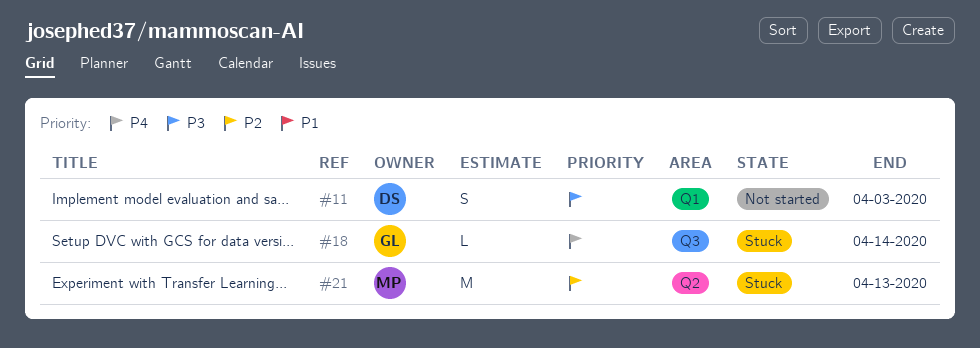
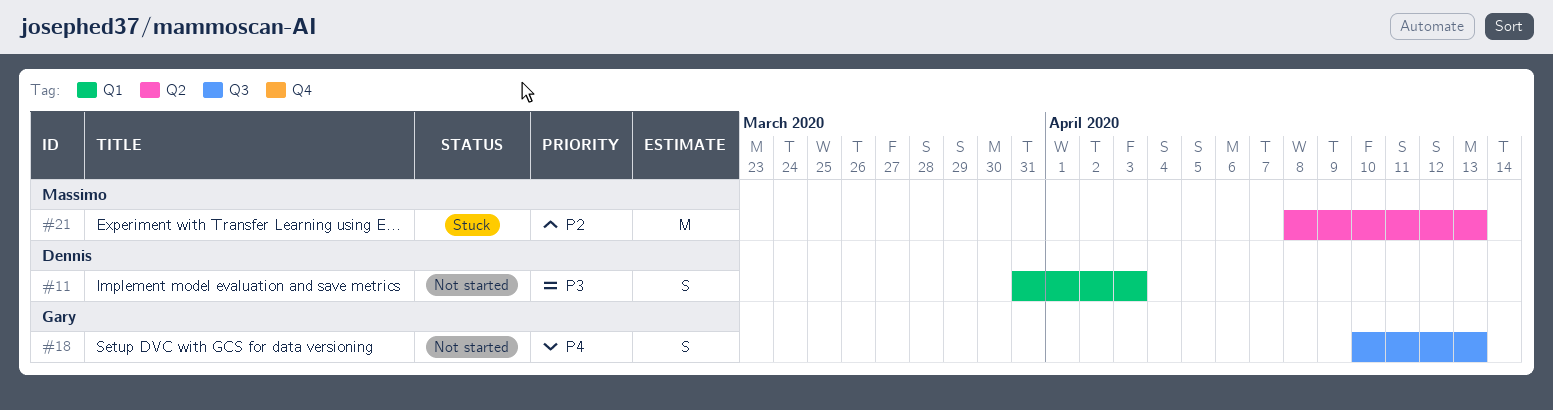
#18, status: Stuck -> Not started
#18, estimate: L -> S
#18, due: Apr 14 -> Apr 13

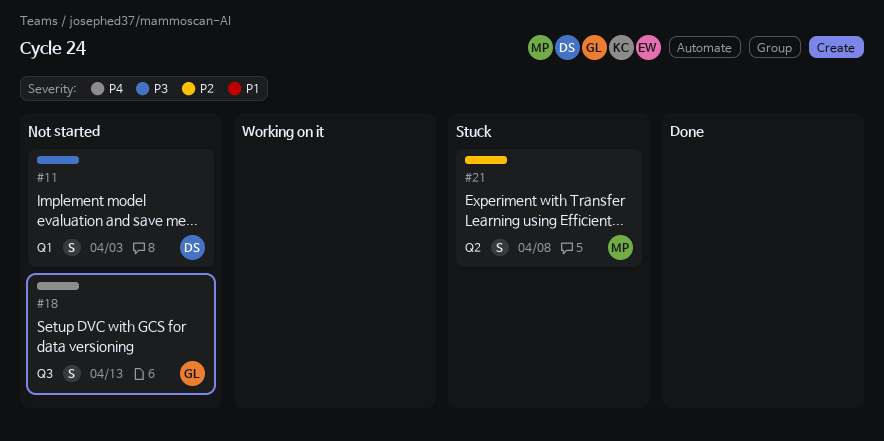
#21, estimate: M -> S
#21, due: Apr 13 -> Apr 8

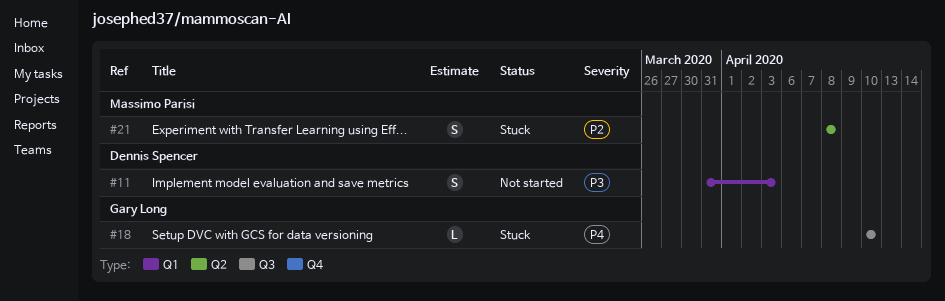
#18, status: Not started -> Stuck
#18, estimate: S -> L
#18, due: Apr 13 -> Apr 10

